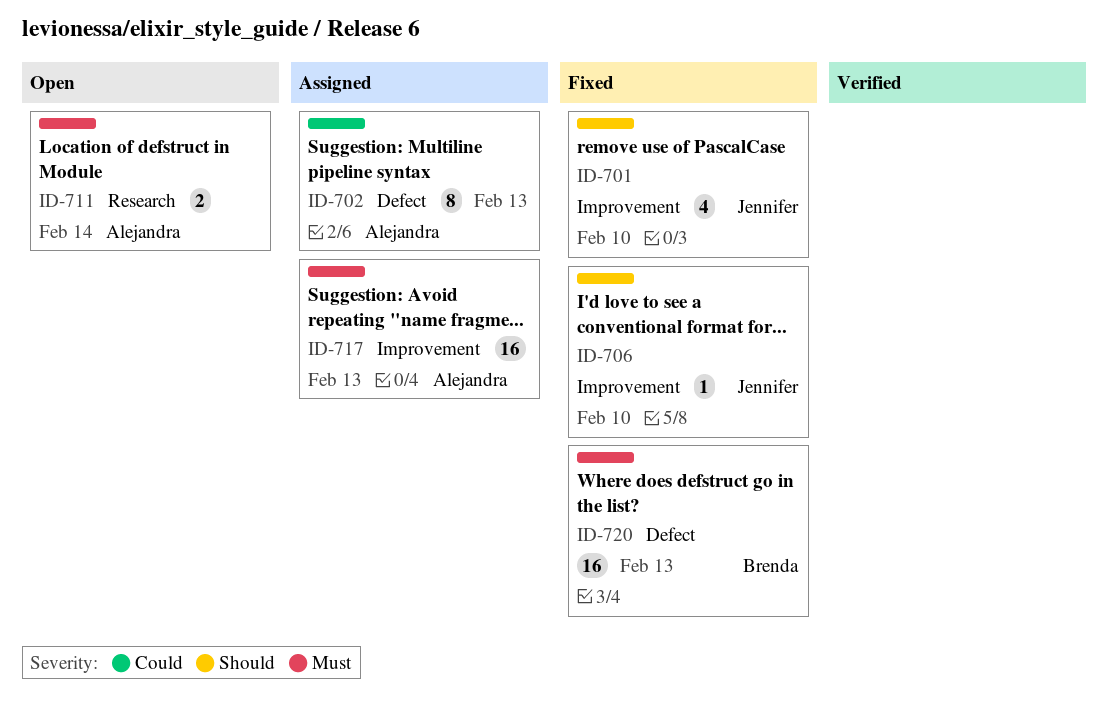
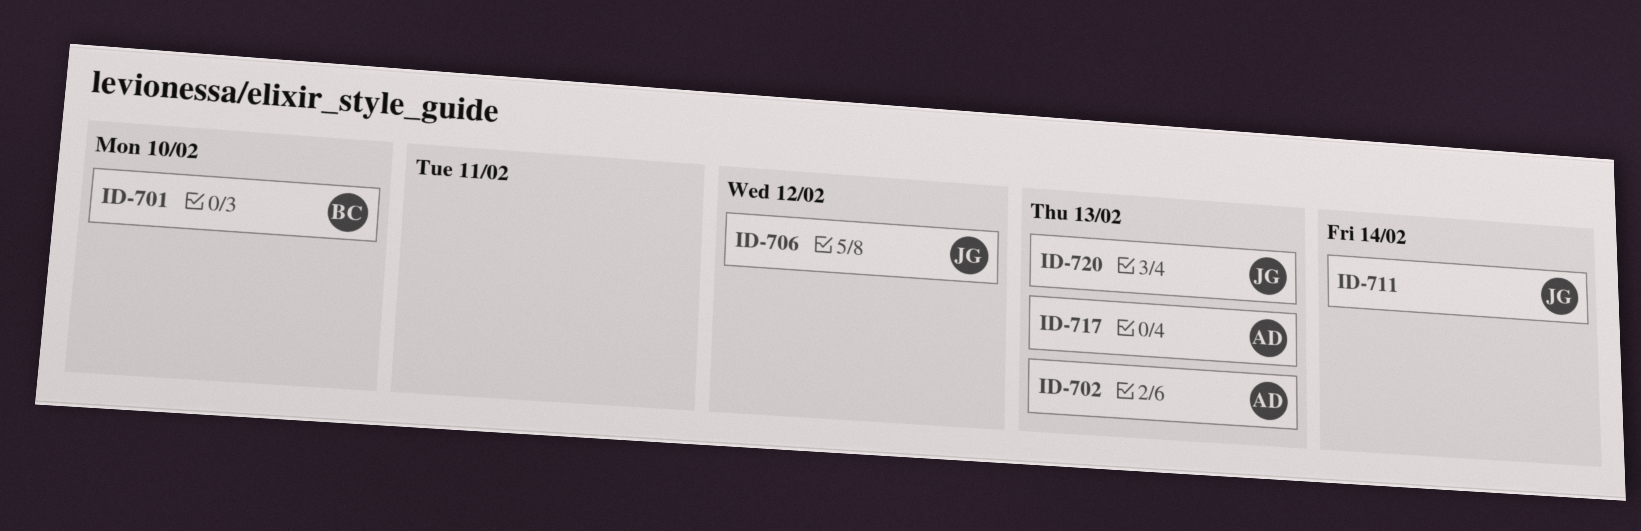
ID-701, owner: Jennifer -> Brenda
ID-706, due: Feb 10 -> Feb 12
ID-711, owner: Alejandra -> Jennifer
ID-720, owner: Brenda -> Jennifer

